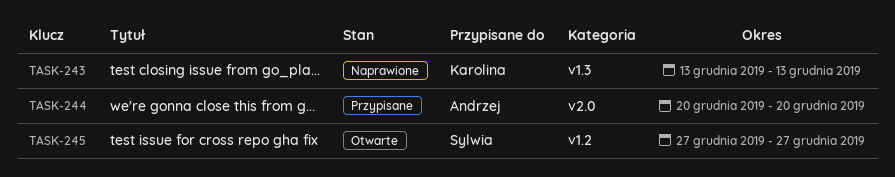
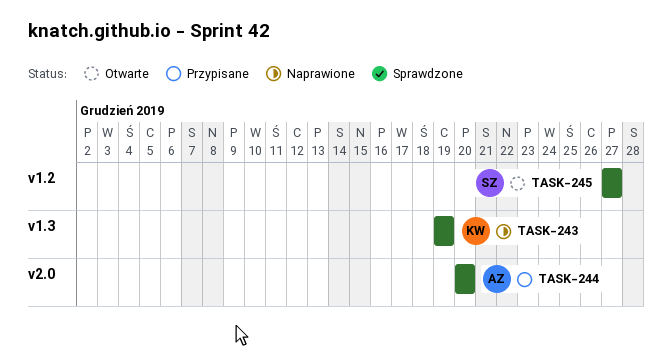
TASK-243, start: Dec 13 -> Dec 19
TASK-243, due: Dec 13 -> Dec 19

